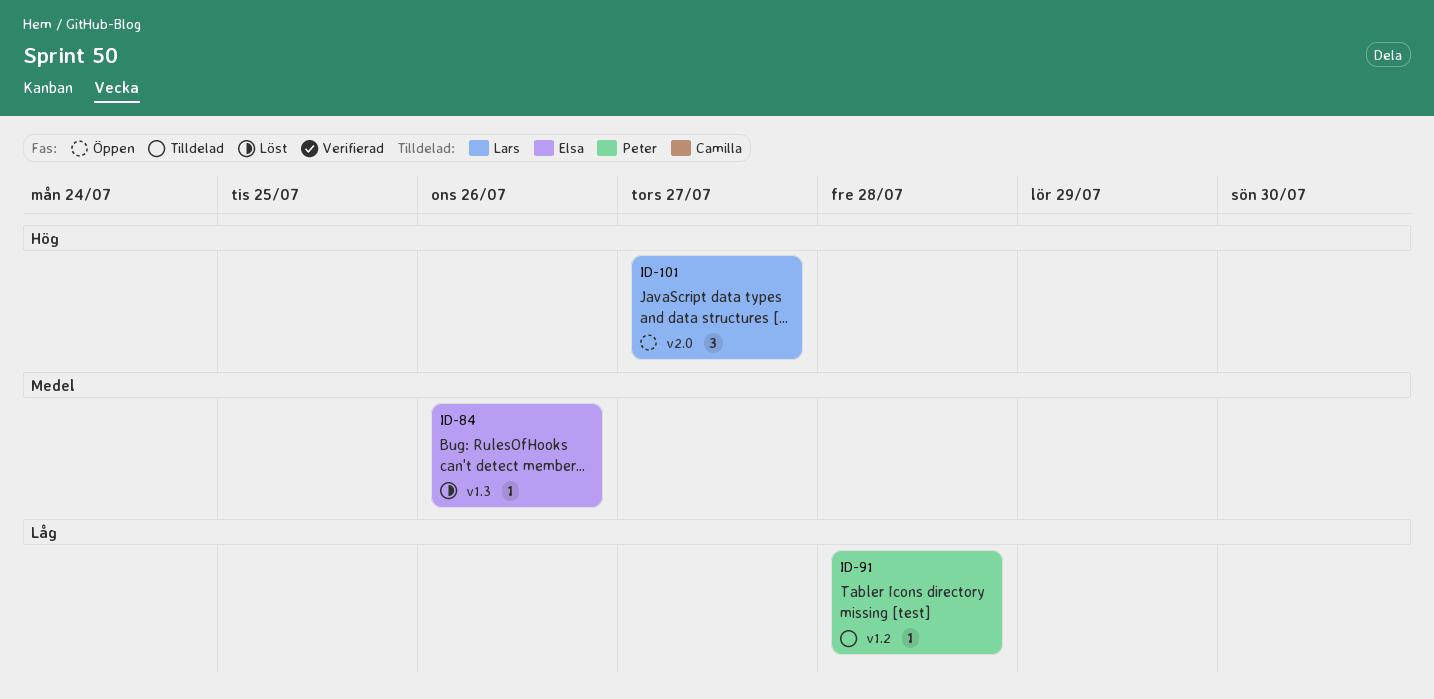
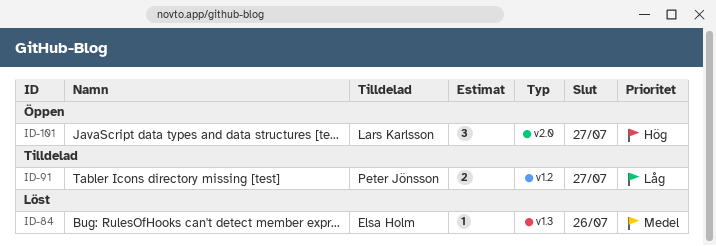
ID-91, estimate: 1 -> 2
ID-91, due: Jul 28 -> Jul 27

